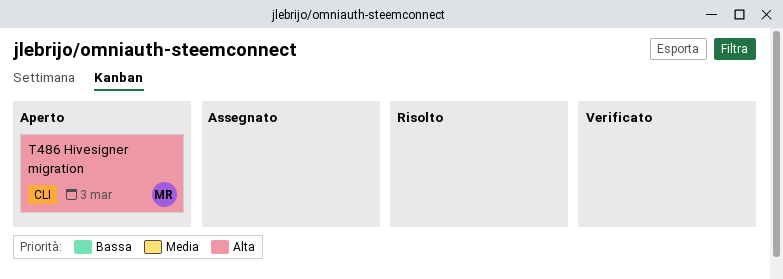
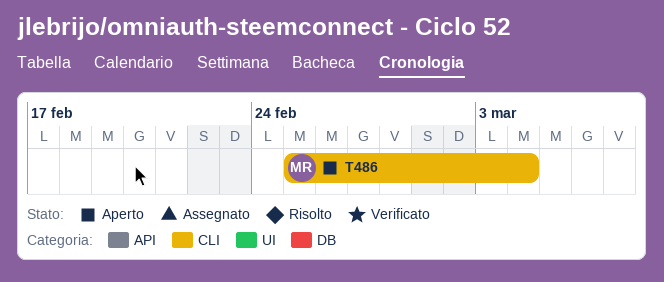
T486, due: Mar 3 -> Mar 4

